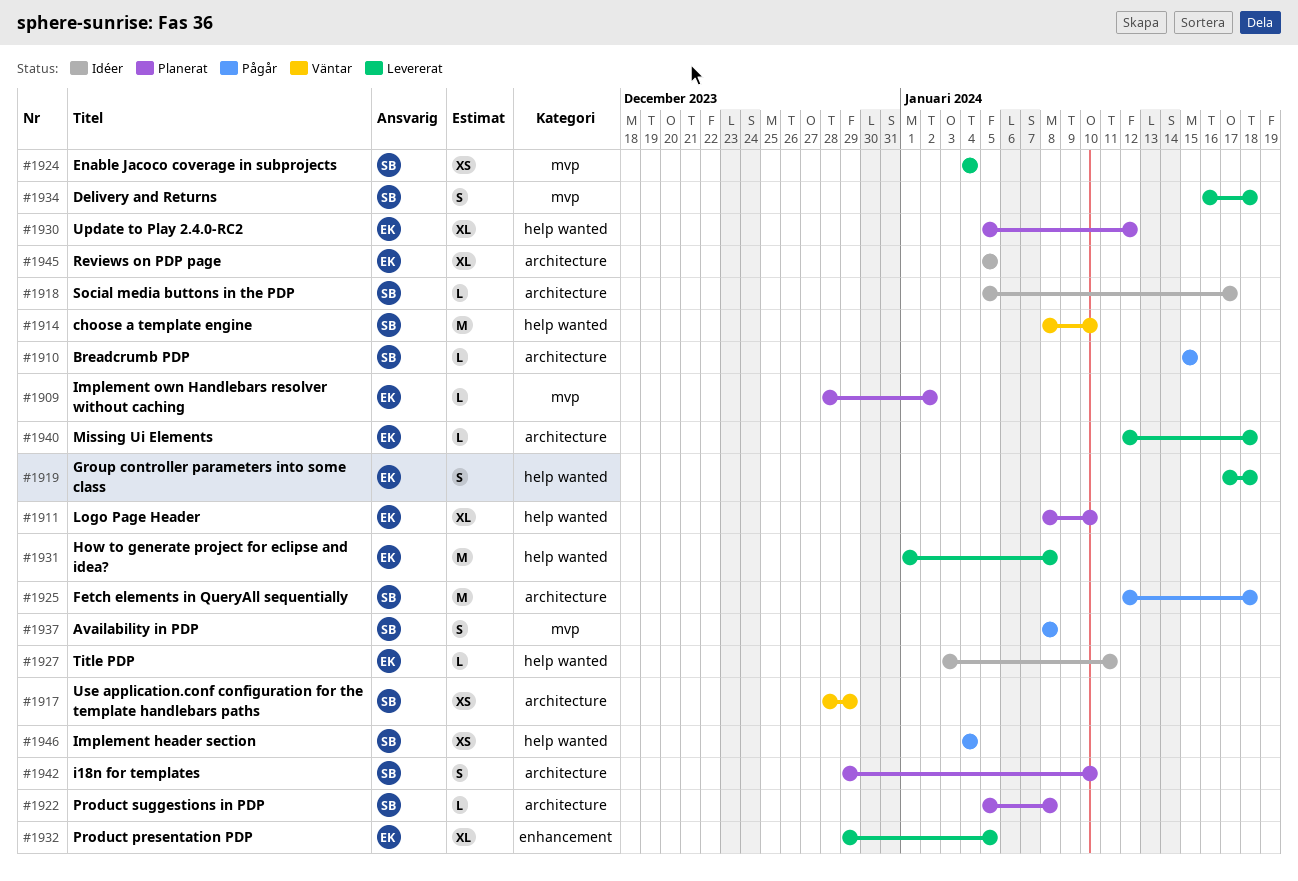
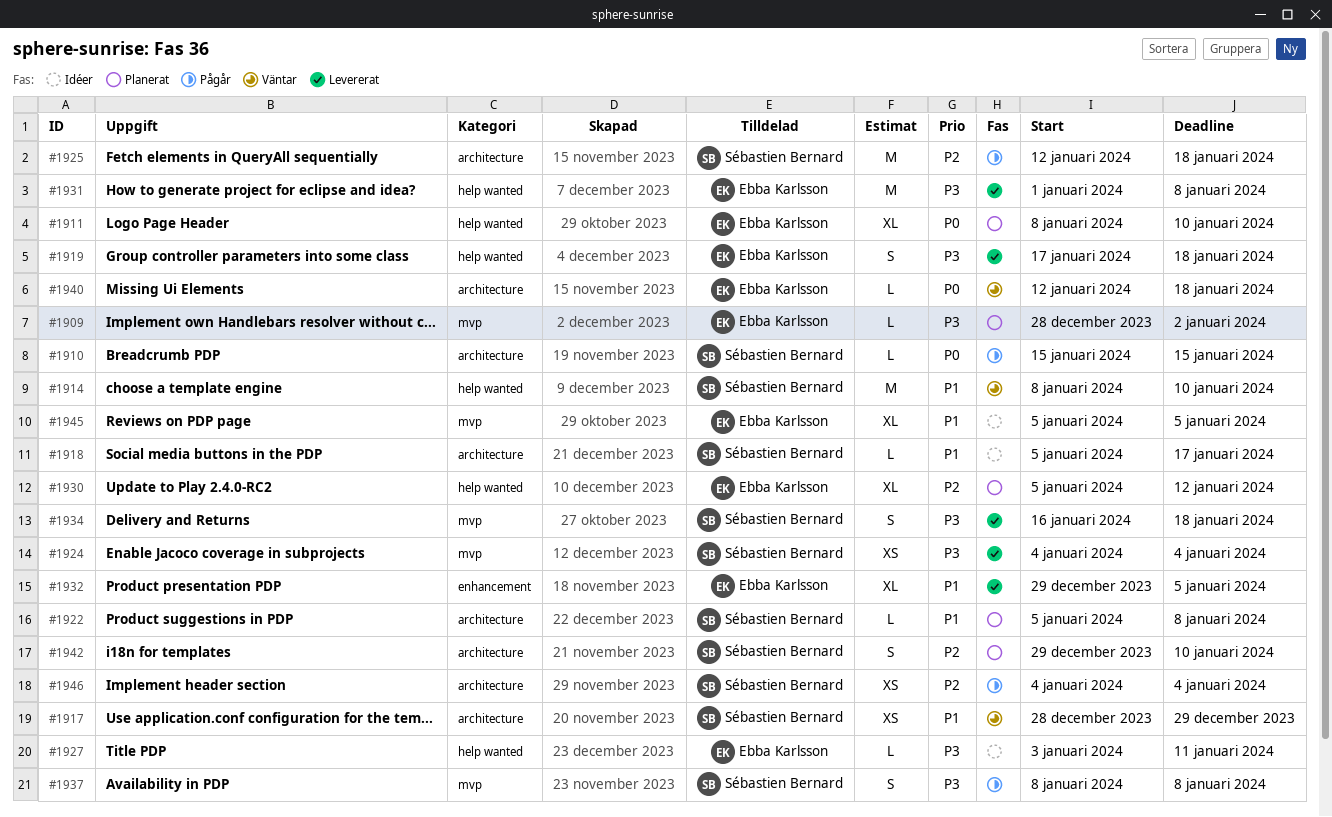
#1940, status: Levererat -> Väntar
#1945, label: architecture -> mvp
#1946, label: help wanted -> architecture

